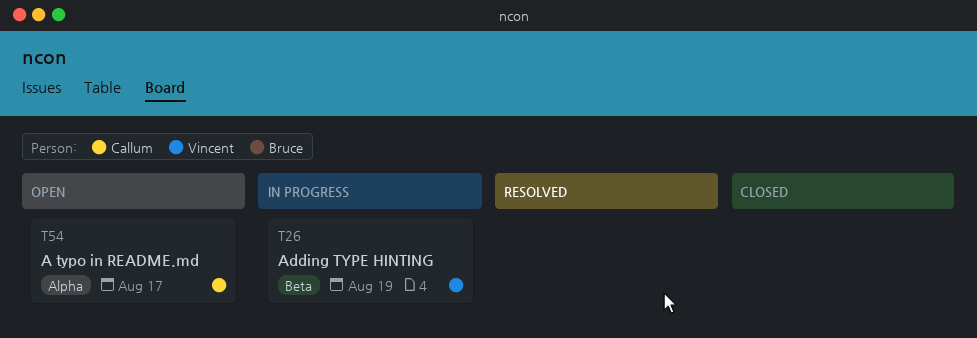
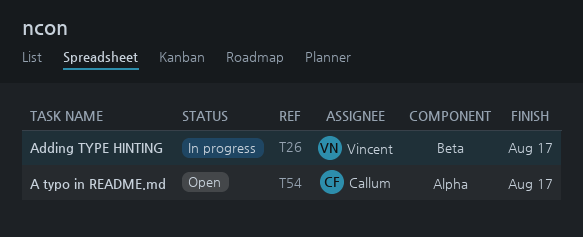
T26, due: Aug 19 -> Aug 17

